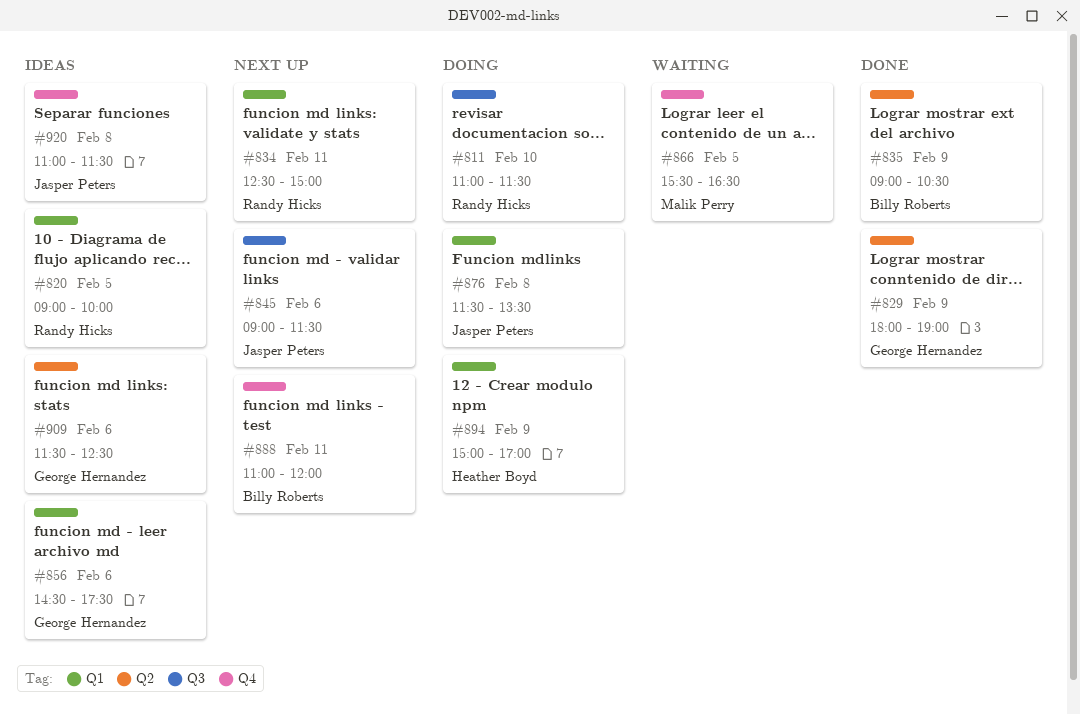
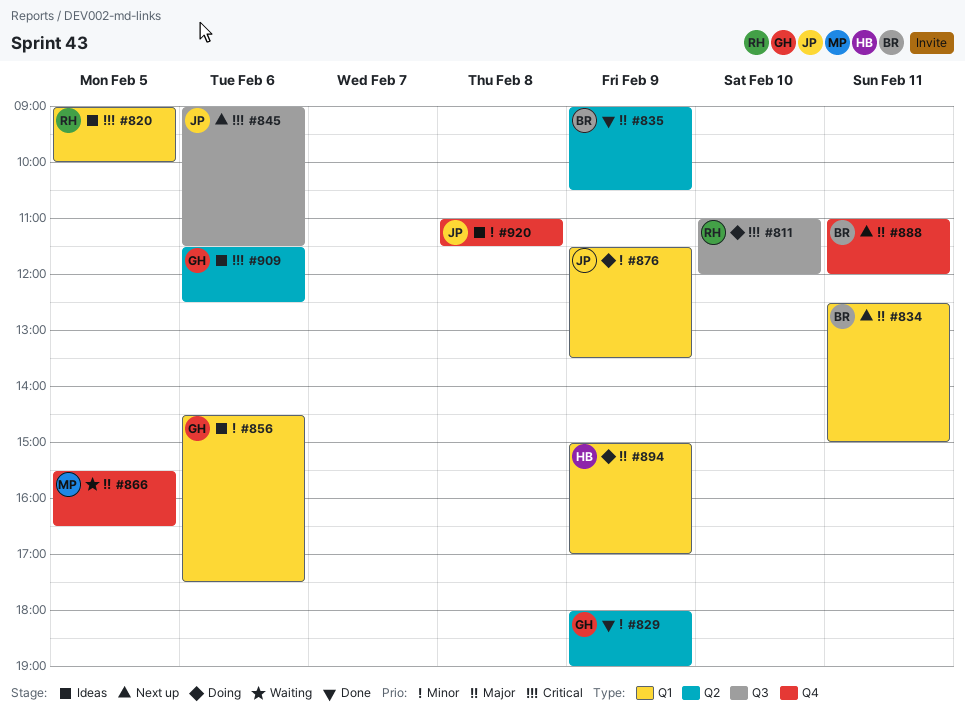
#811, ends: 11:30 -> 12:00
#834, owner: Randy Hicks -> Billy Roberts
#876, day: Feb 8 -> Feb 9

